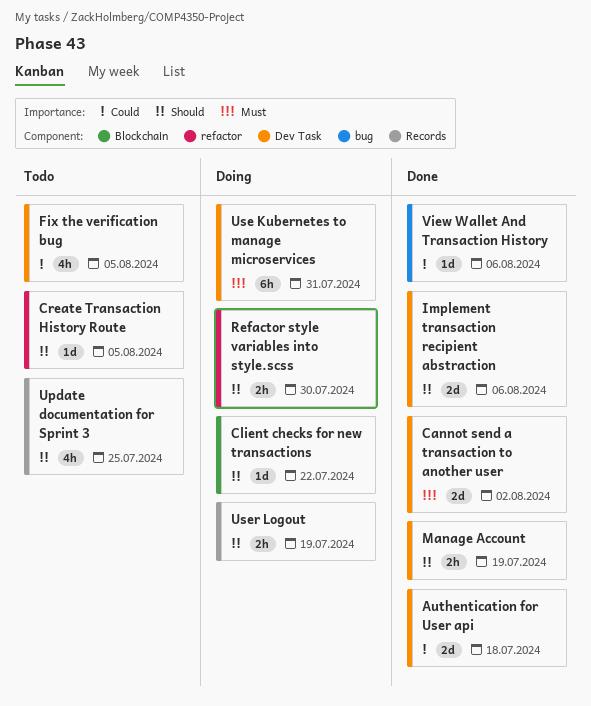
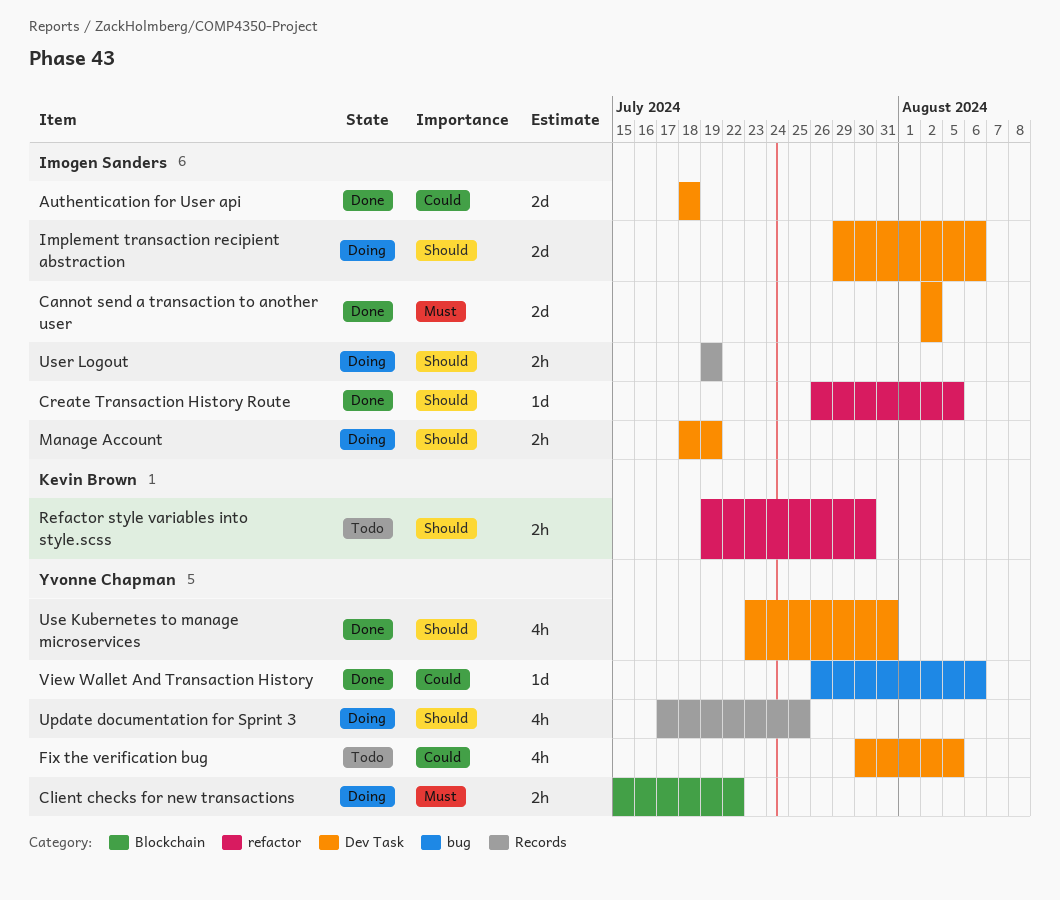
Client checks for new transactions, priority: Should -> Must
Client checks for new transactions, estimate: 1d -> 2h
Create Transaction History Route, status: Todo -> Done
Implement transaction recipient abstraction, status: Done -> Doing
Manage Account, status: Done -> Doing
Refactor style variables into style.scss, status: Doing -> Todo
Update documentation for Sprint 3, status: Todo -> Doing
Use Kubernetes to manage microservices, status: Doing -> Done
Use Kubernetes to manage microservices, priority: Must -> Should
Use Kubernetes to manage microservices, estimate: 6h -> 4h

